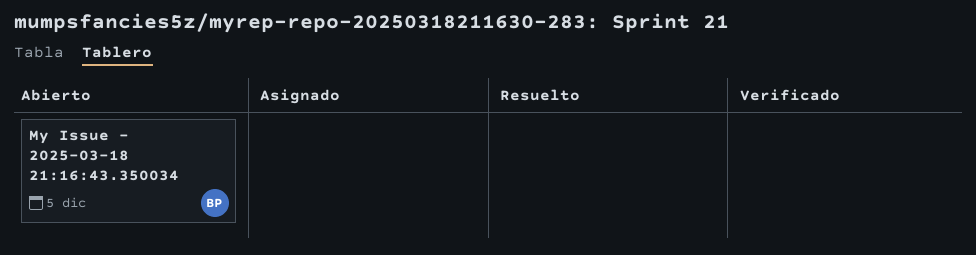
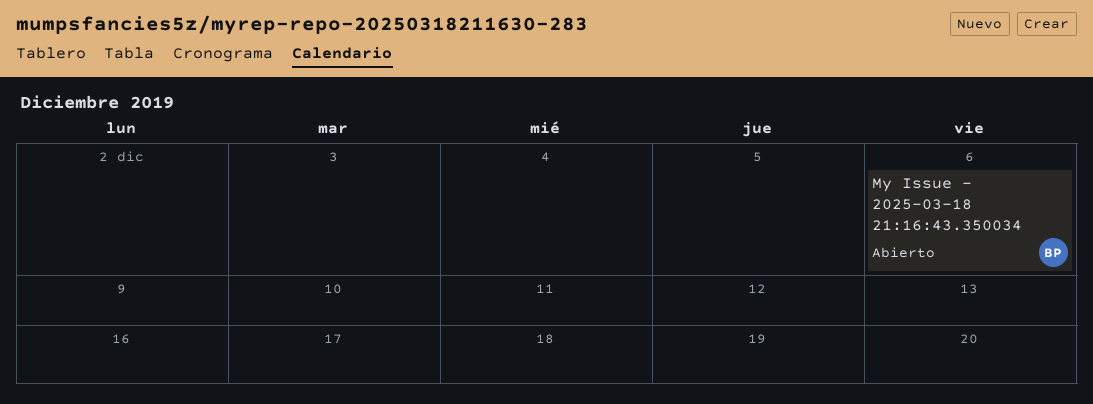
My Issue - 2025-03-18 21:16:43.350034, due: Dec 5 -> Dec 6

